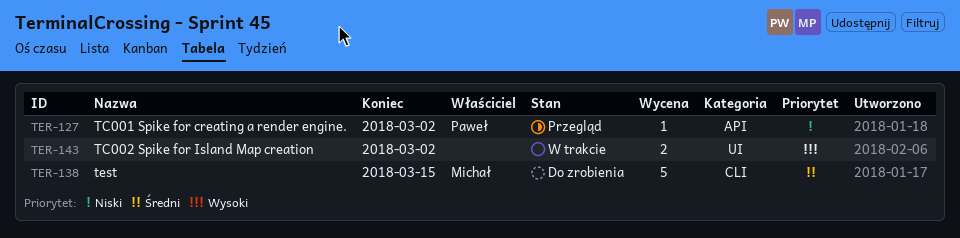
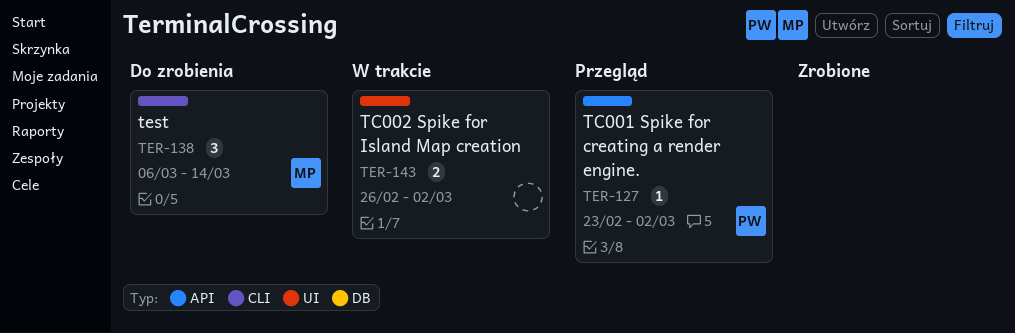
TER-138, estimate: 5 -> 3
TER-138, due: Mar 15 -> Mar 14

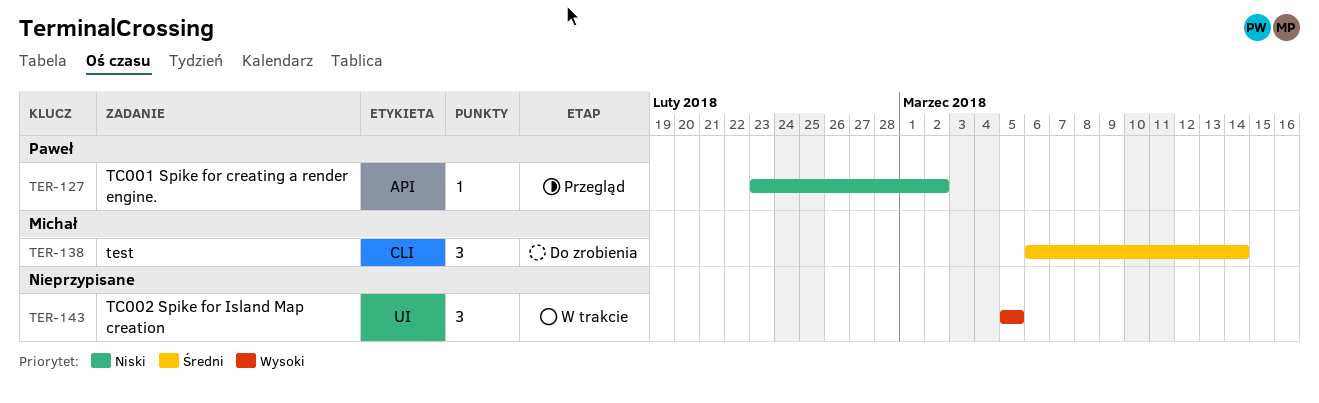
TER-143, estimate: 2 -> 3
TER-143, start: Feb 26 -> Mar 5
TER-143, due: Mar 2 -> Mar 5

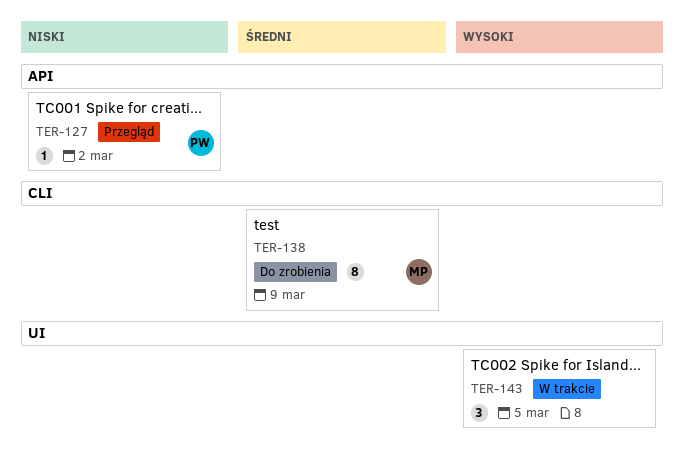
TER-138, estimate: 3 -> 8
TER-138, due: Mar 14 -> Mar 9

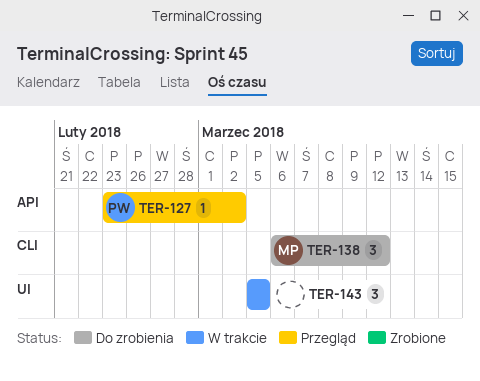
TER-138, estimate: 8 -> 3
TER-138, due: Mar 9 -> Mar 12

